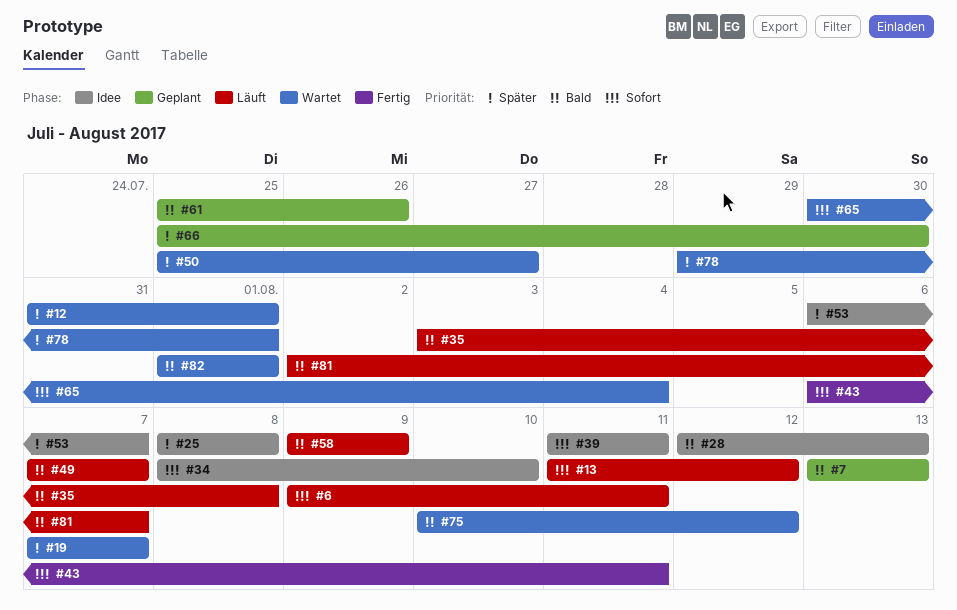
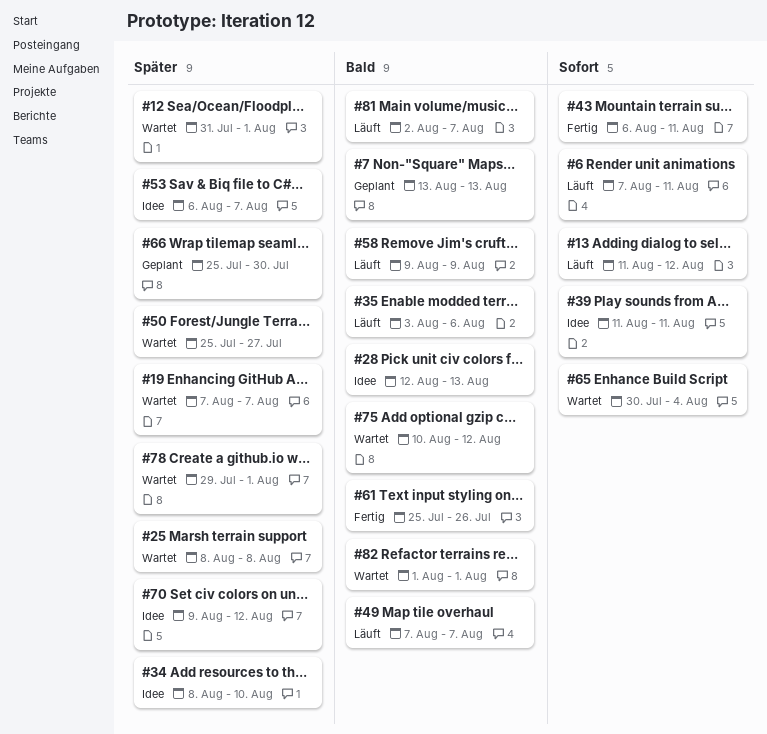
#6, start: Aug 9 -> Aug 7
#25, status: Idee -> Wartet
#34, priority: Sofort -> Später
#35, due: Aug 8 -> Aug 6
#61, status: Geplant -> Fertig
#70: none -> present

